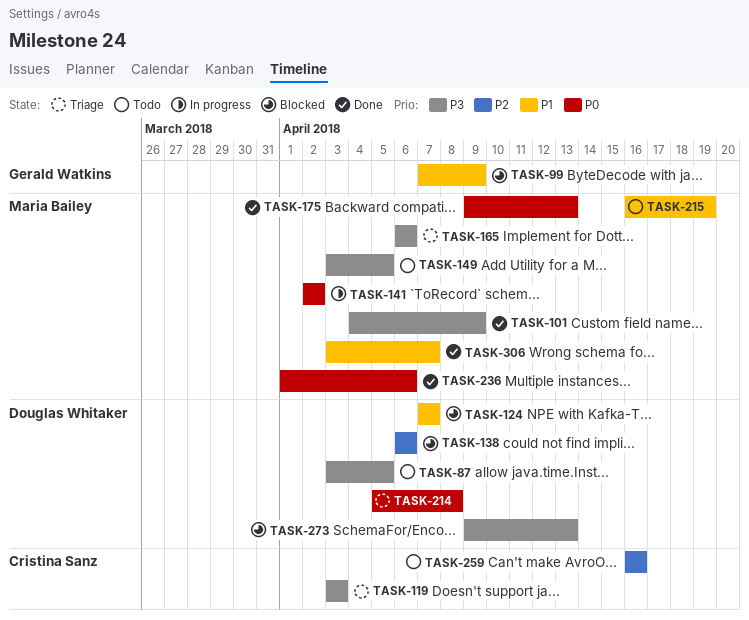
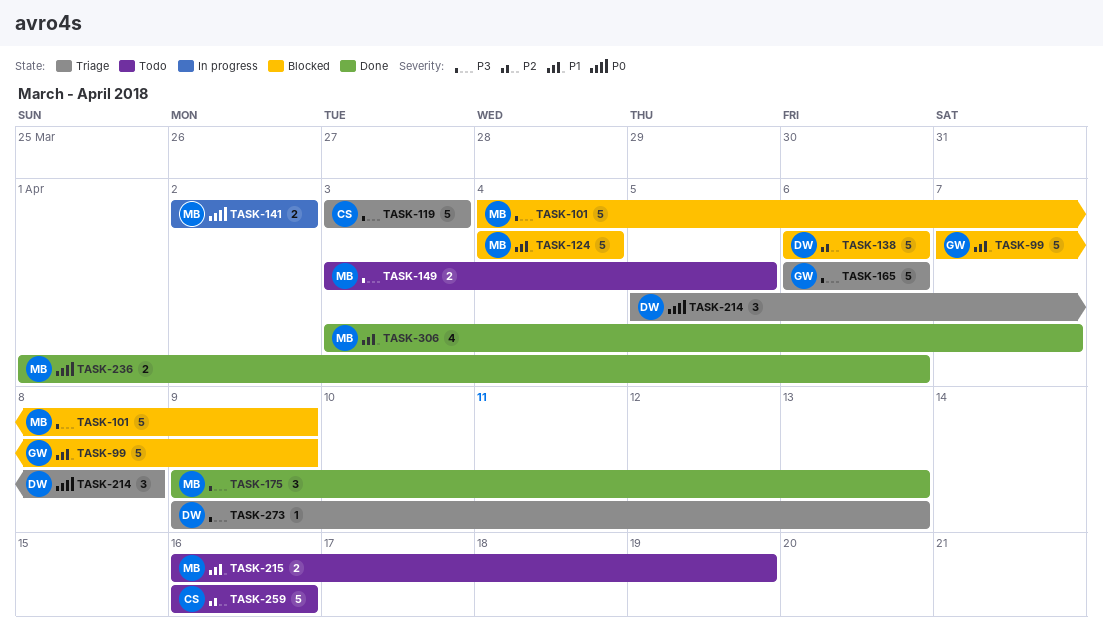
TASK-87: present -> none
TASK-101, status: Done -> Blocked
TASK-124, owner: Douglas Whitaker -> Maria Bailey
TASK-124, start: Apr 7 -> Apr 4
TASK-124, due: Apr 7 -> Apr 4
TASK-165, owner: Maria Bailey -> Gerald Watkins
TASK-175, priority: P0 -> P3
TASK-273, status: Blocked -> Triage

